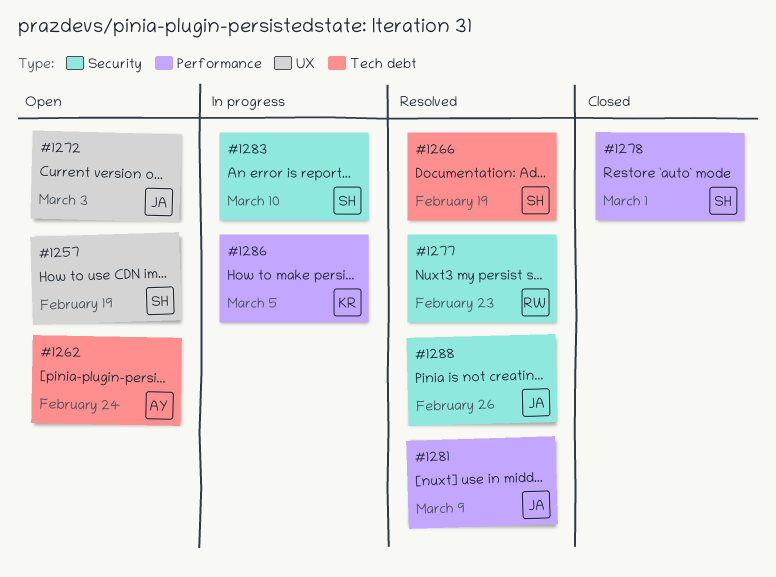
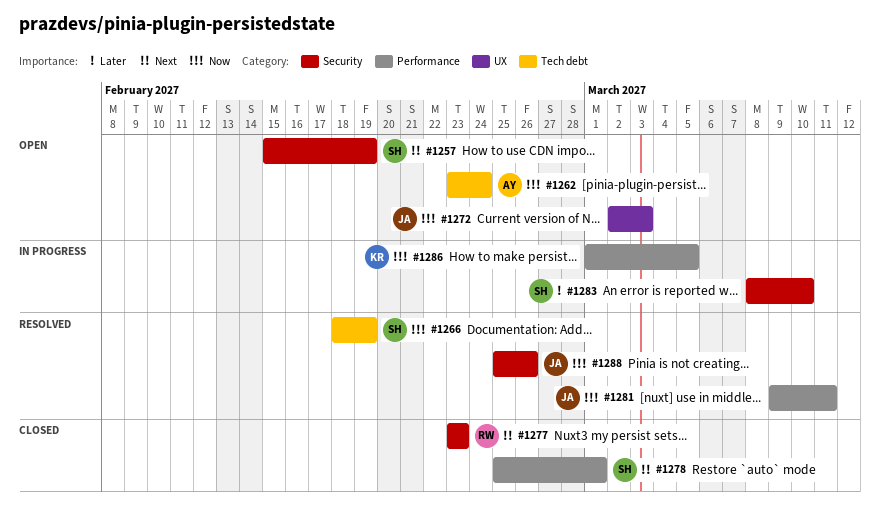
#1257, label: UX -> Security
#1277, status: Resolved -> Closed
#1281, due: Mar 9 -> Mar 11

